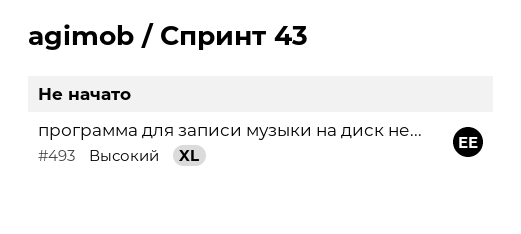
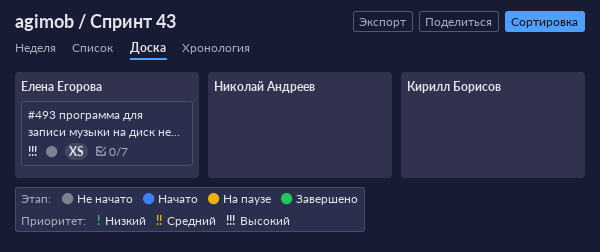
#493, estimate: XL -> XS

